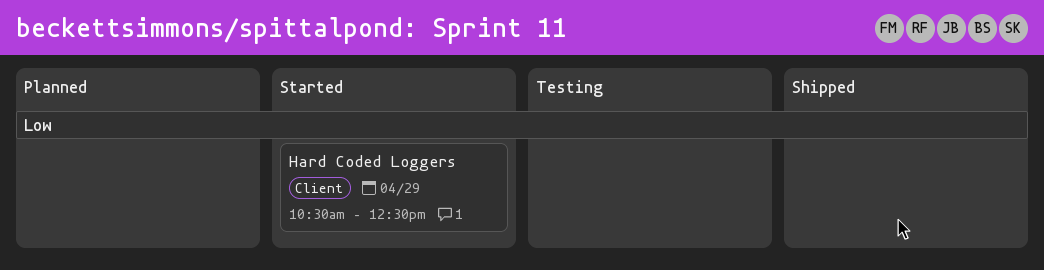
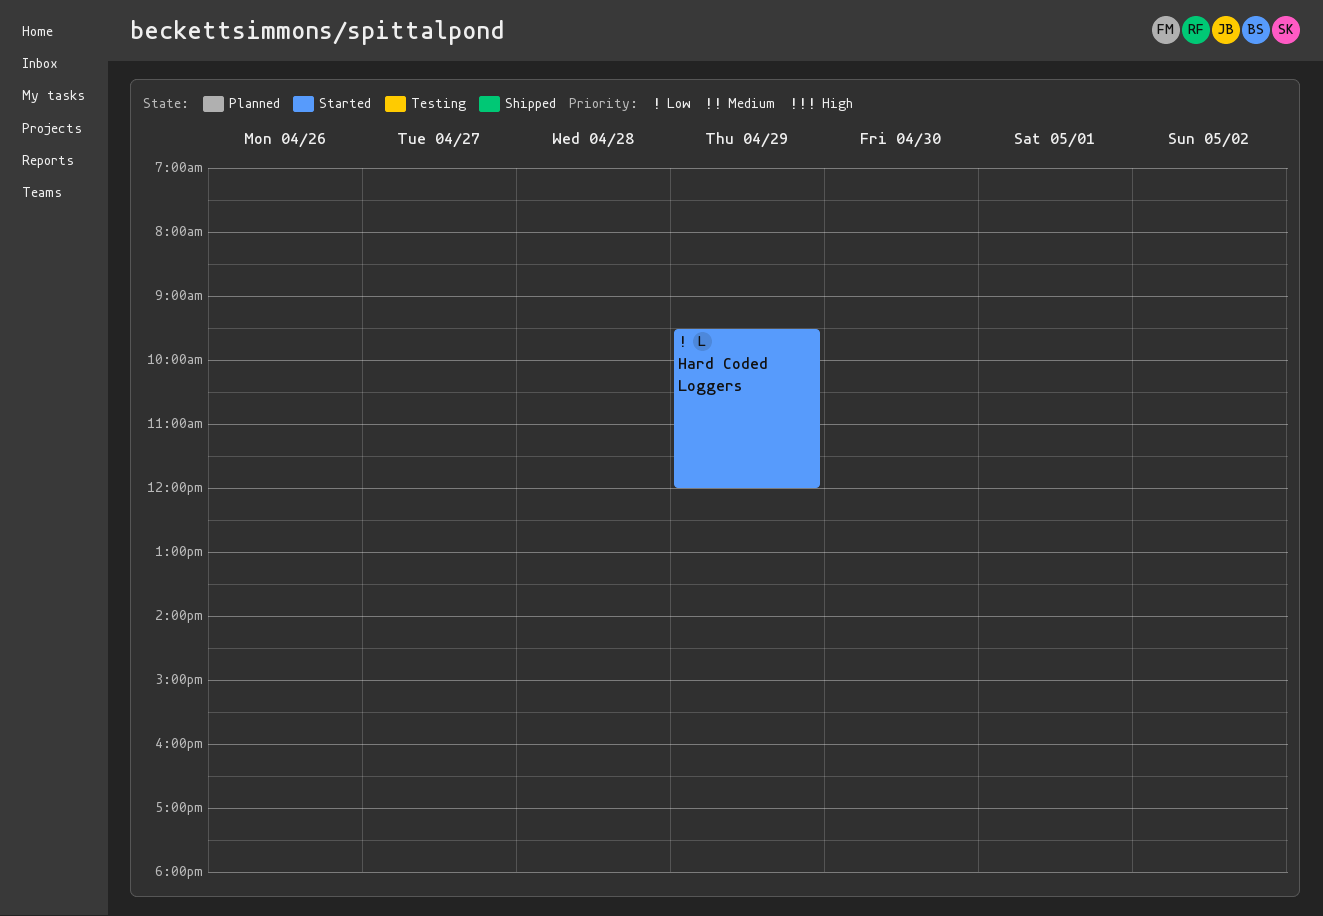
Hard Coded Loggers, begins: 10:30 -> 09:30
Hard Coded Loggers, ends: 12:30 -> 12:00

